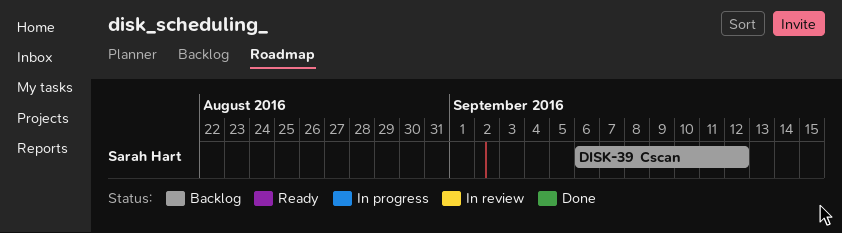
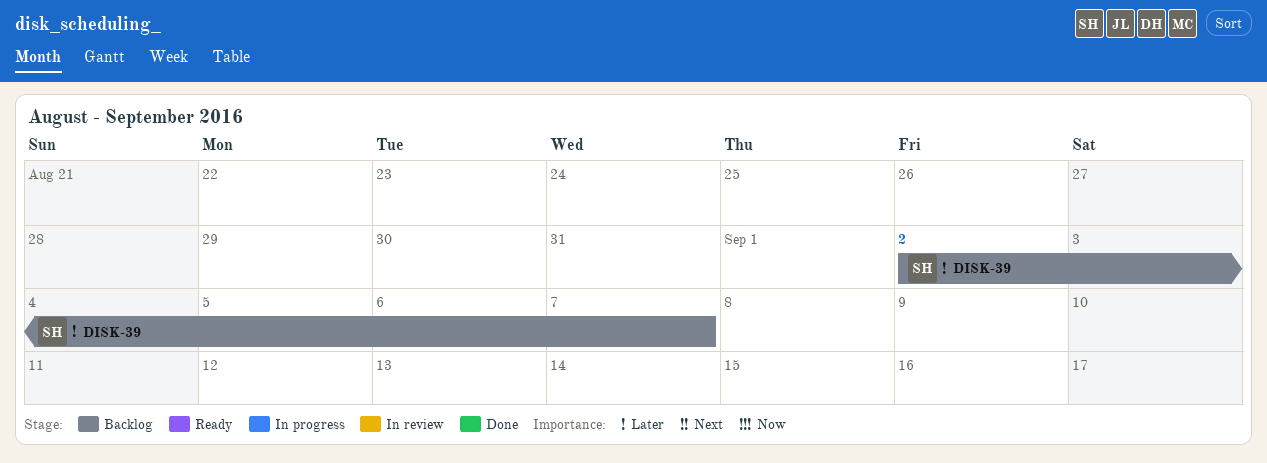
DISK-39, start: Sep 6 -> Sep 2
DISK-39, due: Sep 12 -> Sep 7

